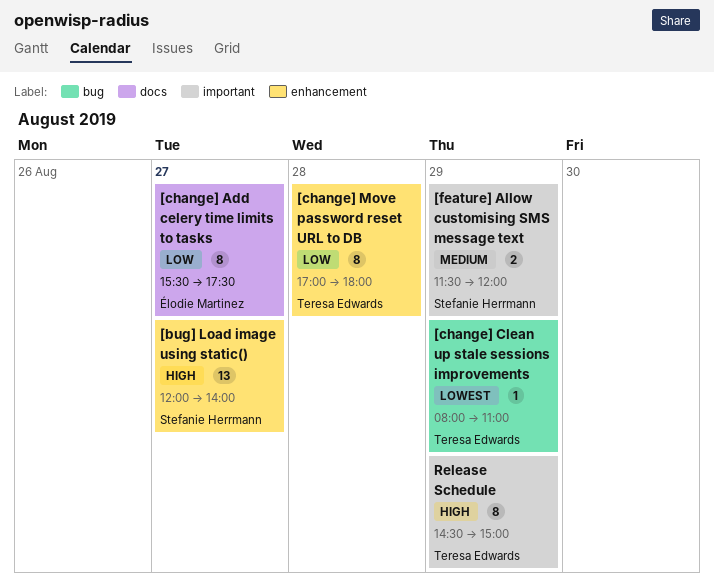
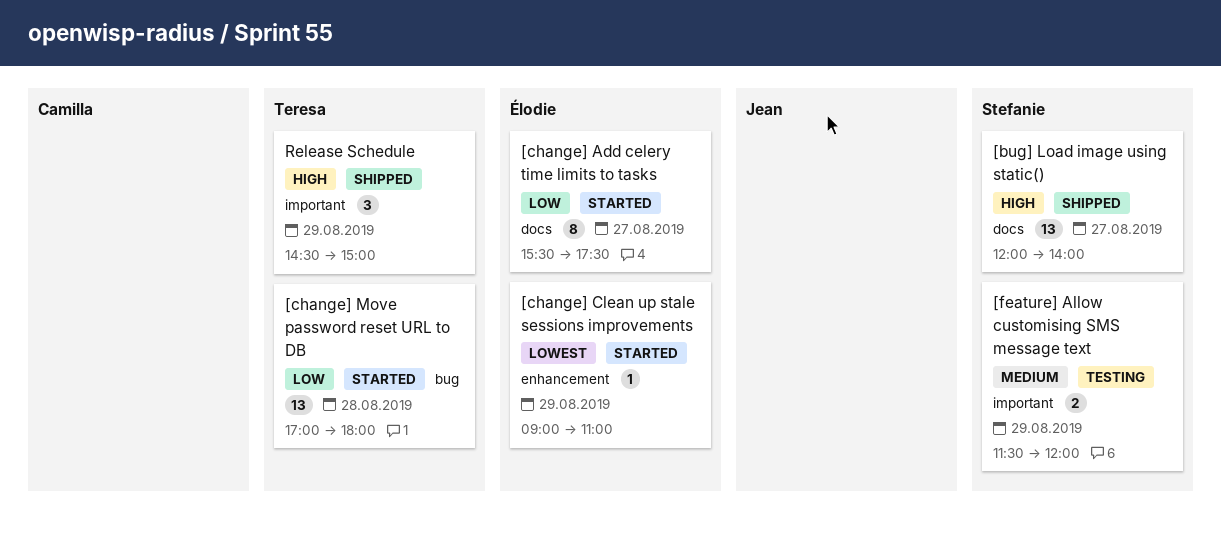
[bug] Load image using static(), label: enhancement -> docs
[change] Clean up stale sessions improvements, owner: Teresa Edwards -> Élodie Martinez
[change] Clean up stale sessions improvements, label: bug -> enhancement
[change] Clean up stale sessions improvements, begins: 08:00 -> 09:00
[change] Move password reset URL to DB, label: enhancement -> bug
[change] Move password reset URL to DB, estimate: 8 -> 13
Release Schedule, estimate: 8 -> 3

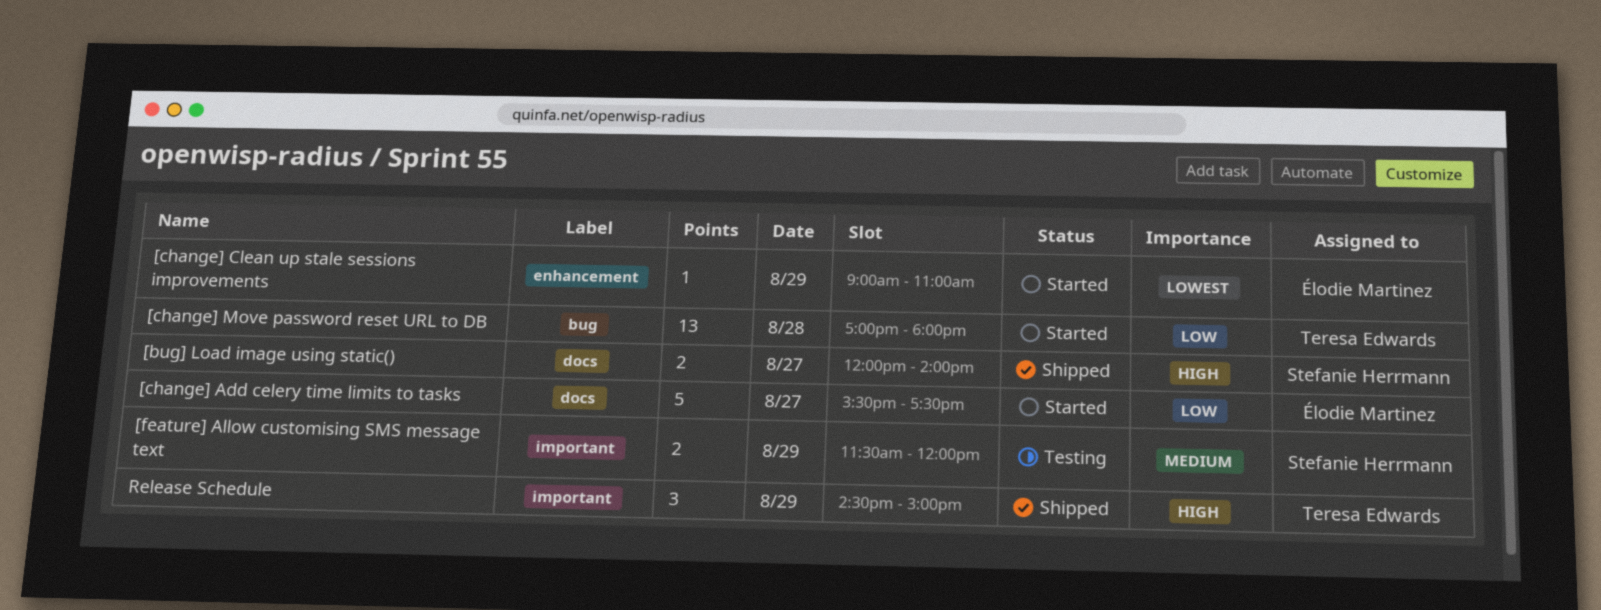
[bug] Load image using static(), estimate: 13 -> 2
[change] Add celery time limits to tasks, estimate: 8 -> 5

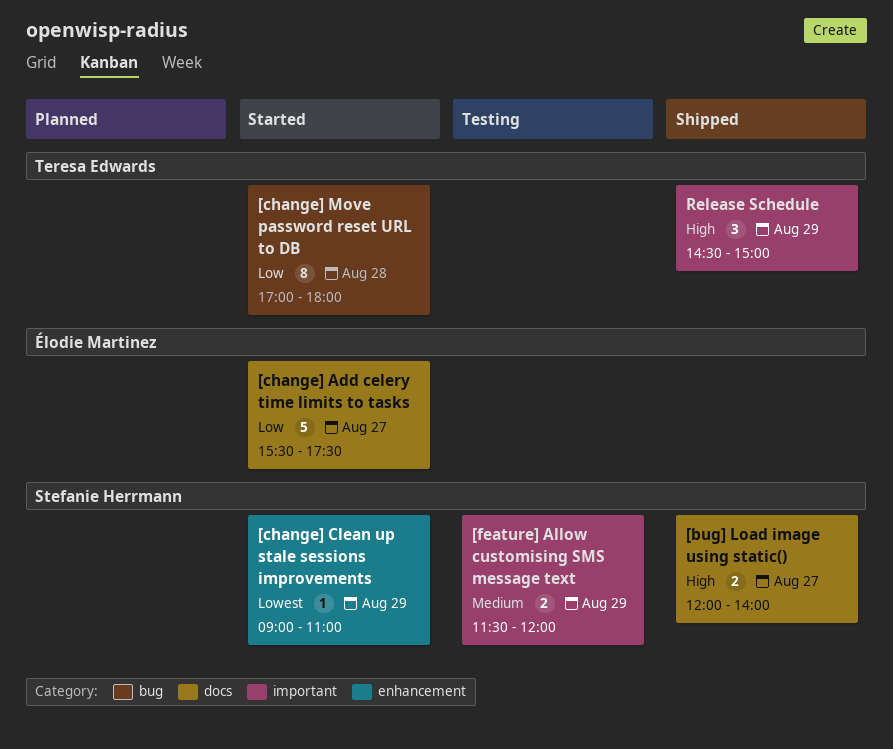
[change] Clean up stale sessions improvements, owner: Élodie Martinez -> Stefanie Herrmann
[change] Move password reset URL to DB, estimate: 13 -> 8

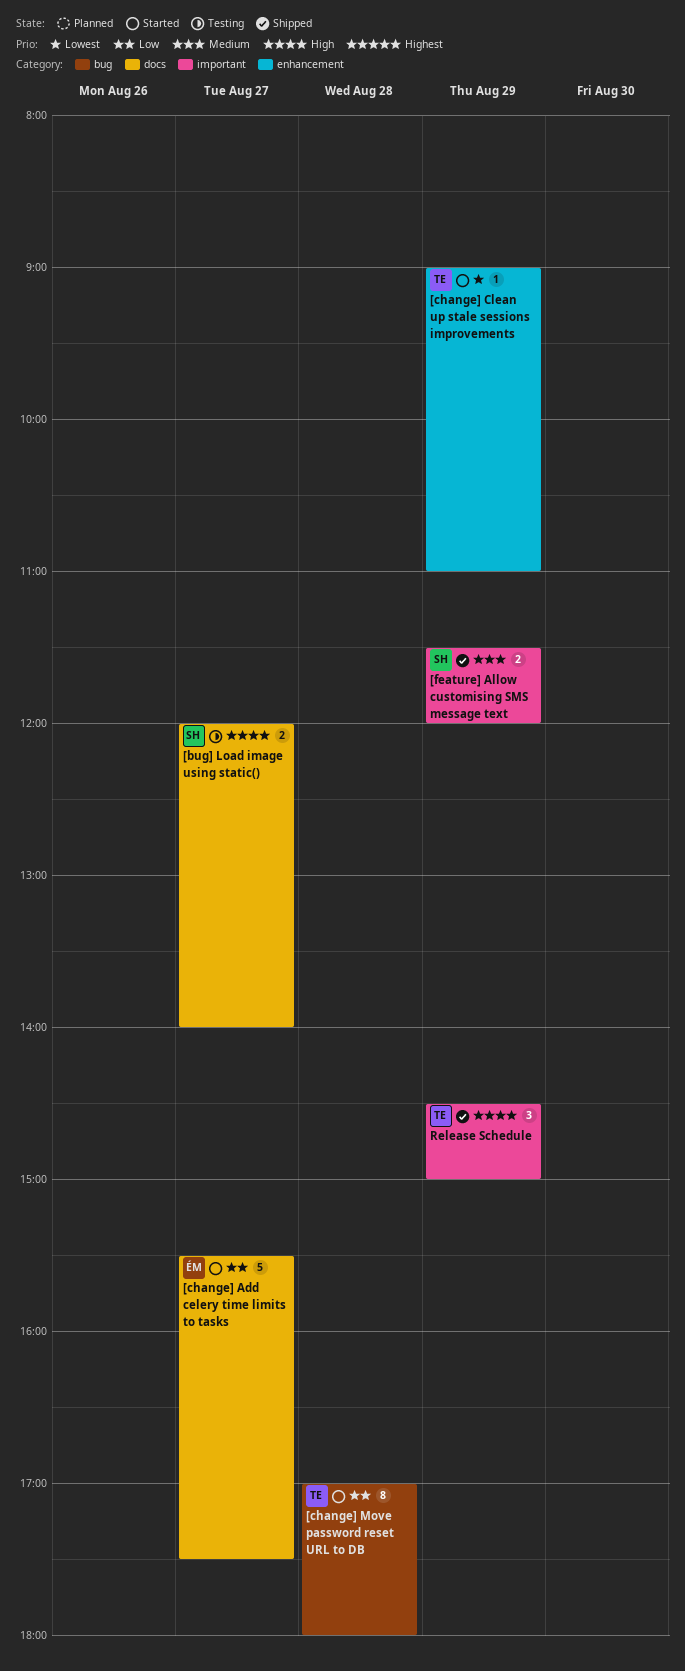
[bug] Load image using static(), status: Shipped -> Testing
[change] Clean up stale sessions improvements, owner: Stefanie Herrmann -> Teresa Edwards
[feature] Allow customising SMS message text, status: Testing -> Shipped

